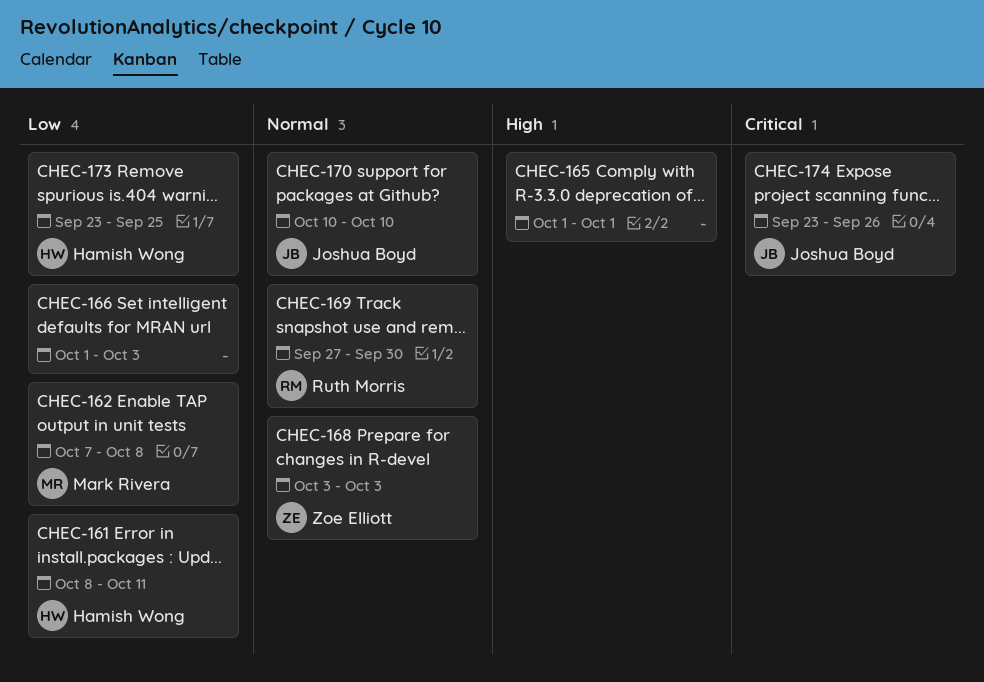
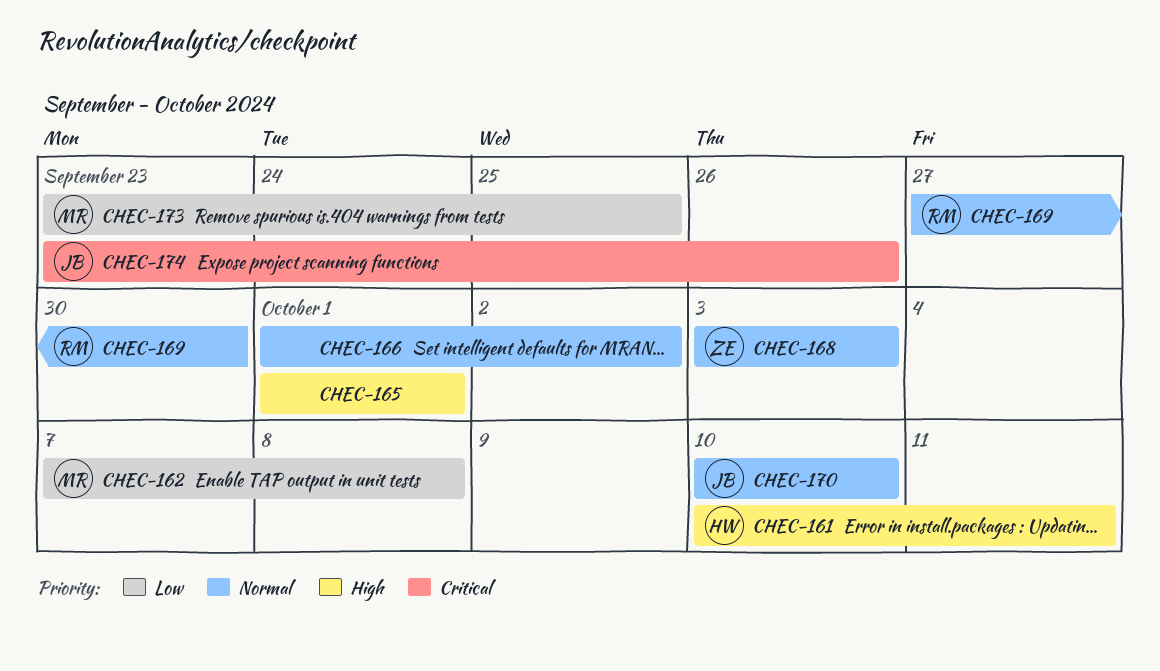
CHEC-161, priority: Low -> High
CHEC-161, start: Oct 8 -> Oct 10
CHEC-166, priority: Low -> Normal
CHEC-166, due: Oct 3 -> Oct 2
CHEC-173, owner: Hamish Wong -> Mark Rivera

